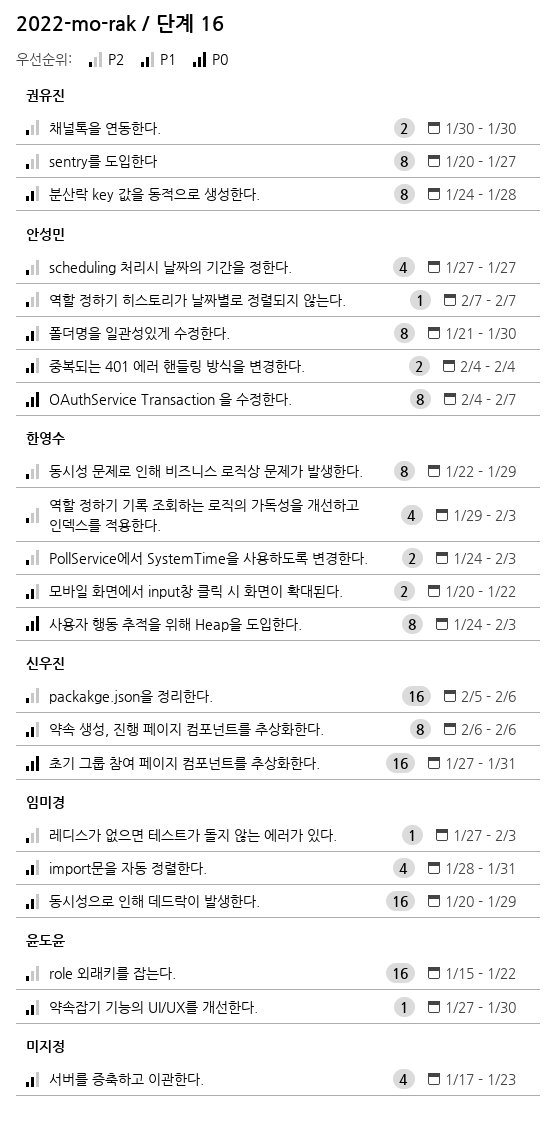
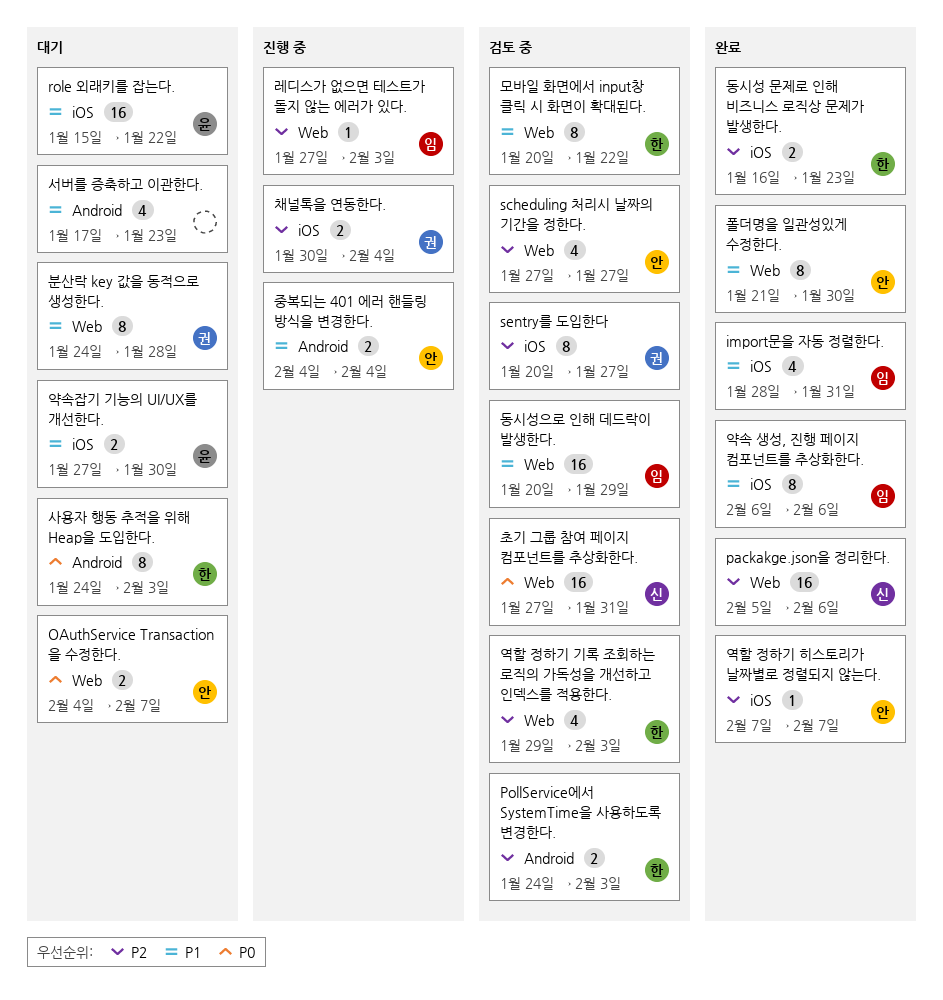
OAuthService Transaction 을 수정한다., estimate: 8 -> 2
role 외래키를 잡는다., priority: P2 -> P1
동시성 문제로 인해 비즈니스 로직상 문제가 발생한다., estimate: 8 -> 2
동시성 문제로 인해 비즈니스 로직상 문제가 발생한다., start: Jan 22 -> Jan 16
동시성 문제로 인해 비즈니스 로직상 문제가 발생한다., due: Jan 29 -> Jan 23
모바일 화면에서 input창 클릭 시 화면이 확대된다., estimate: 2 -> 8
약속 생성, 진행 페이지 컴포넌트를 추상화한다., owner: 신우진 -> 임미경
약속잡기 기능의 UI/UX를 개선한다., estimate: 1 -> 2
채널톡을 연동한다., due: Jan 30 -> Feb 4

